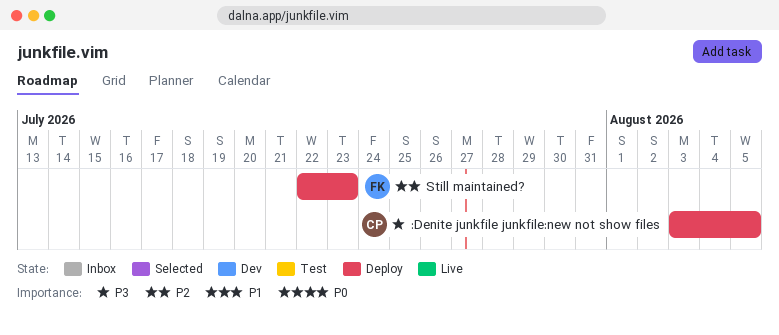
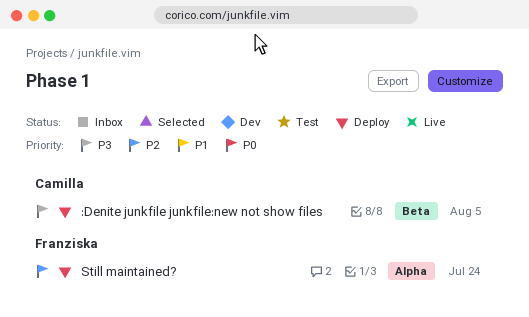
Still maintained?, due: Jul 23 -> Jul 24

